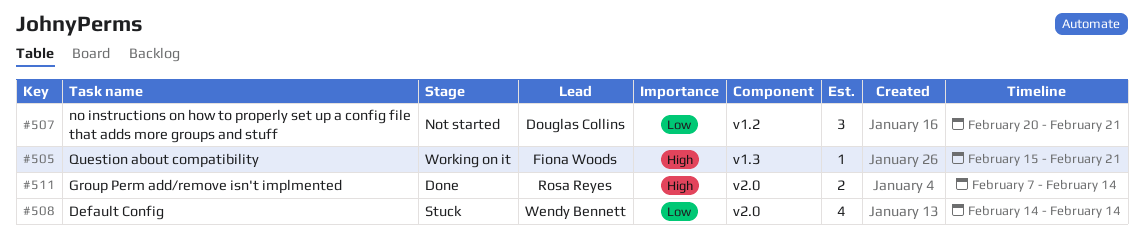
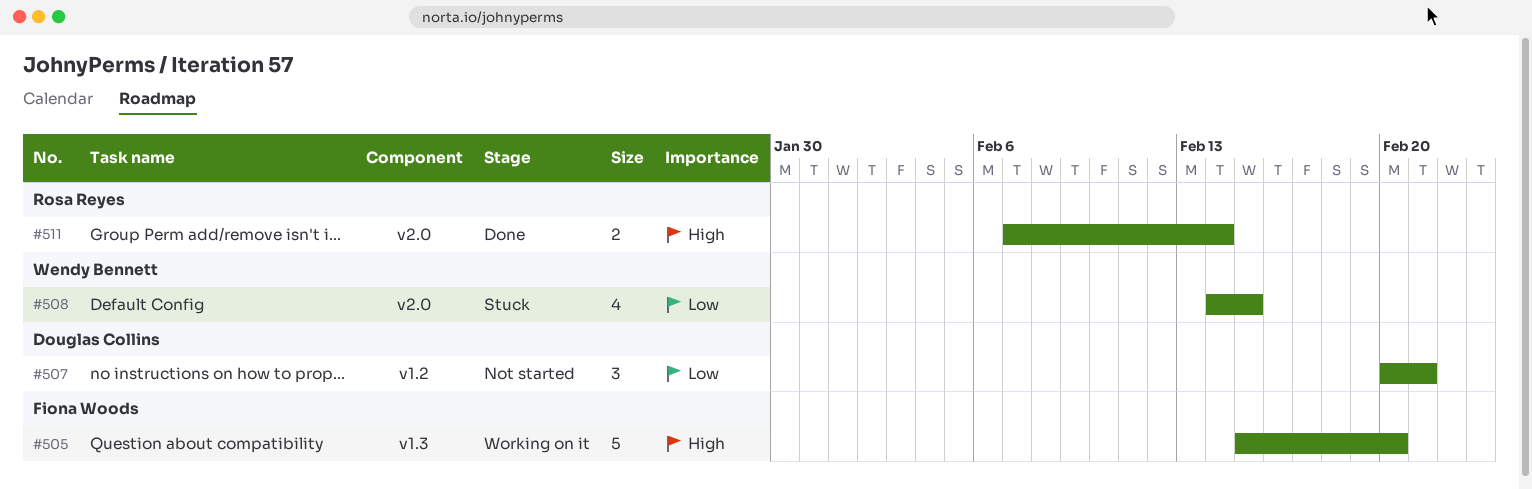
#505, estimate: 1 -> 5
#505, due: Feb 21 -> Feb 20
#508, due: Feb 14 -> Feb 15

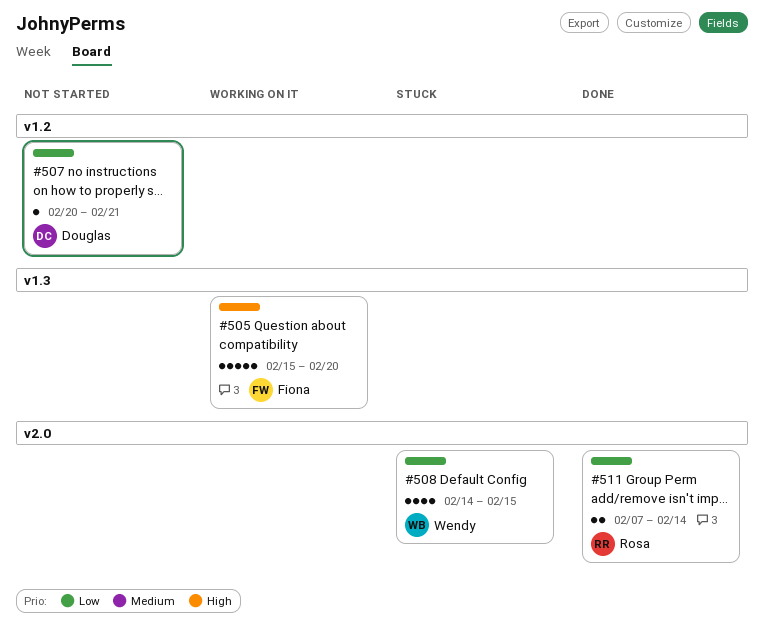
#507, estimate: 3 -> 1
#511, priority: High -> Low

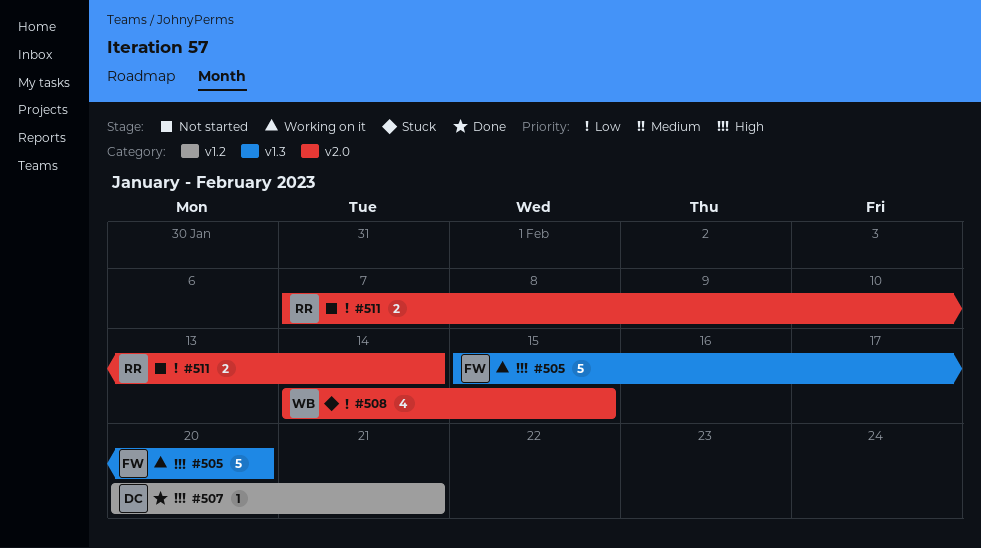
#507, status: Not started -> Done
#507, priority: Low -> High
#511, status: Done -> Not started

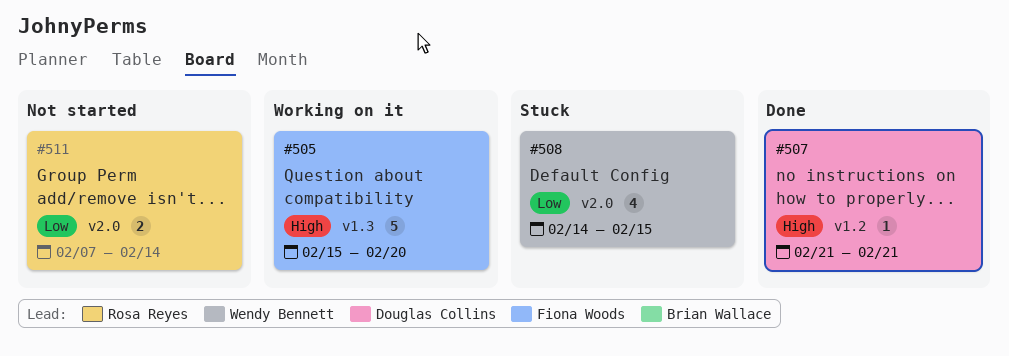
#507, start: Feb 20 -> Feb 21

